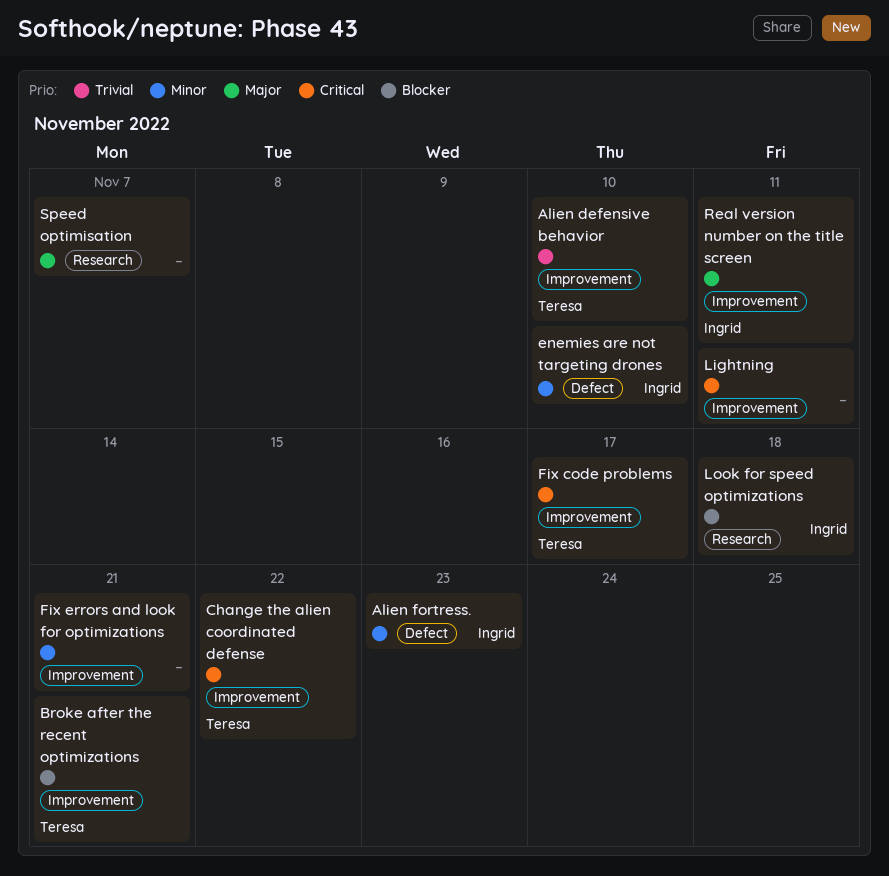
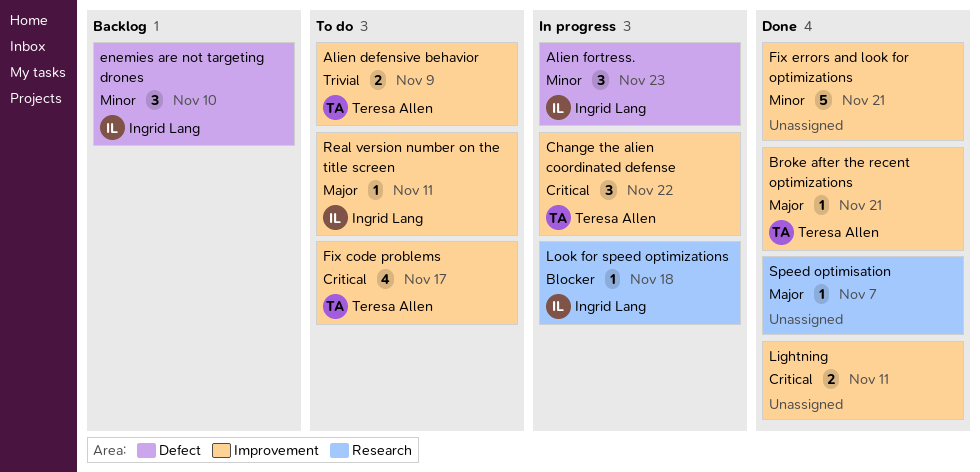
Alien defensive behavior, due: Nov 10 -> Nov 9
Broke after the recent optimizations, priority: Blocker -> Major

